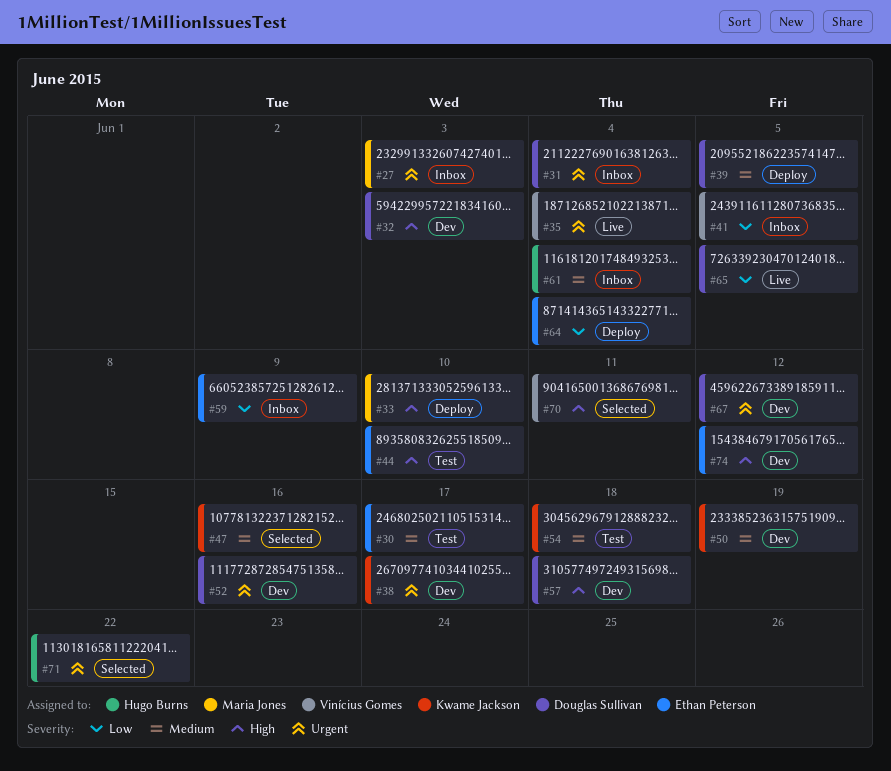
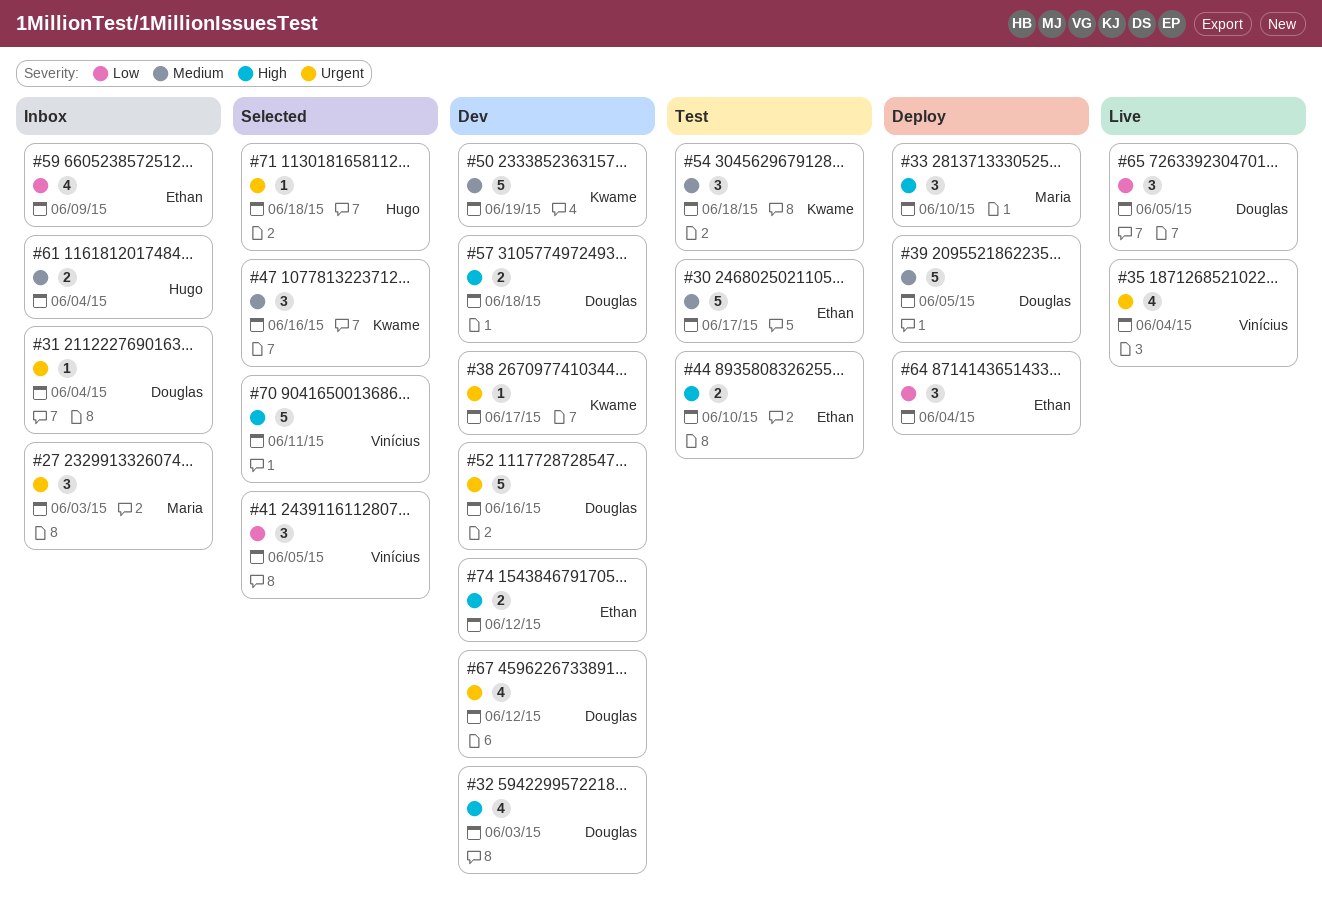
#41, status: Inbox -> Selected
#71, due: Jun 22 -> Jun 18

